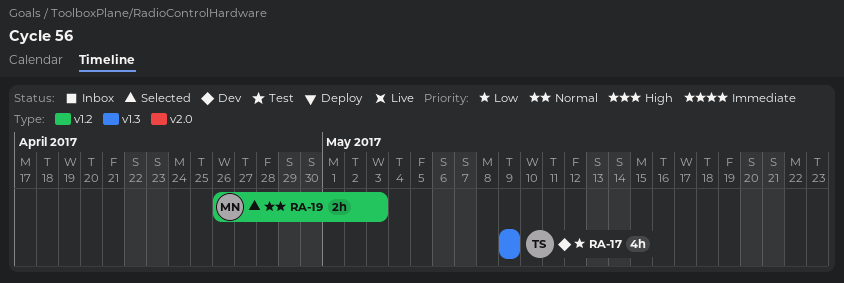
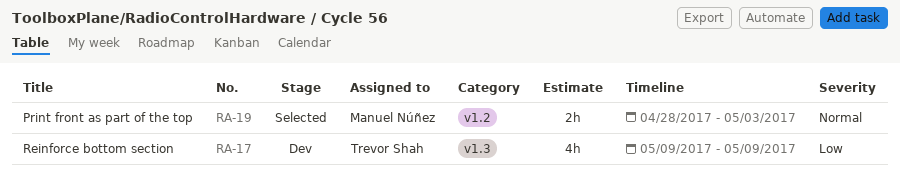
RA-19, start: Apr 26 -> Apr 28

